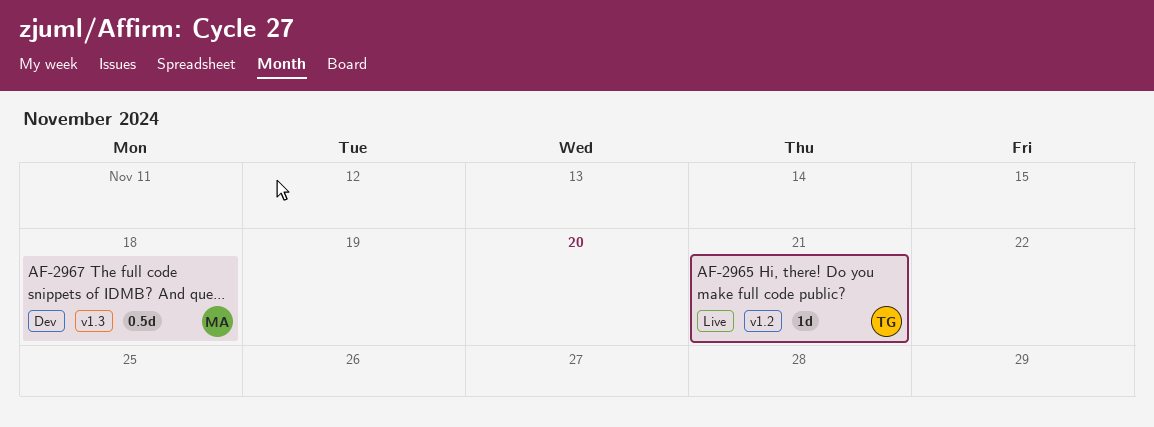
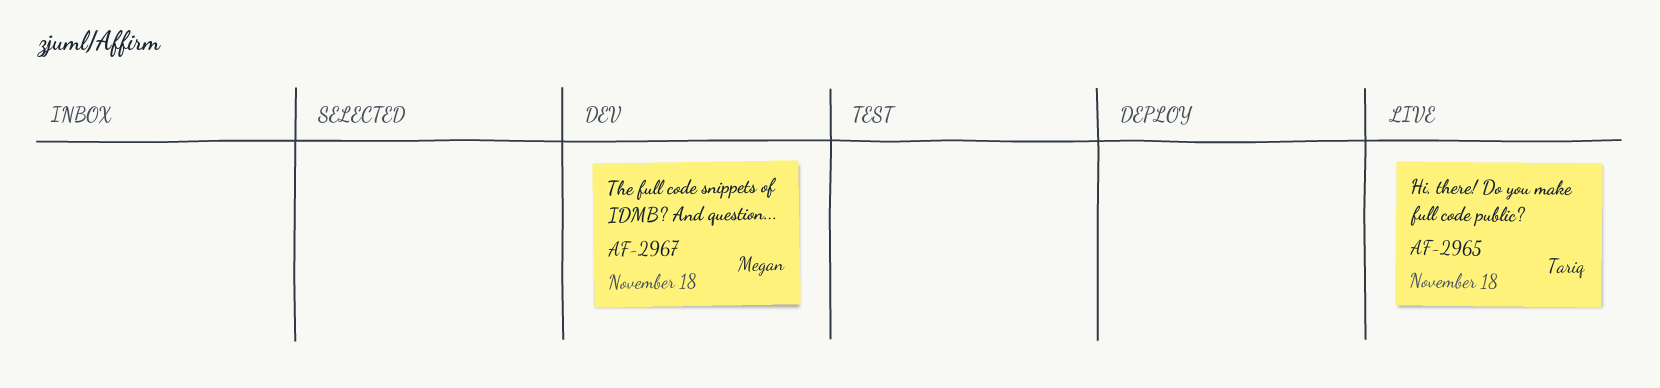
AF-2965, due: Nov 21 -> Nov 18

